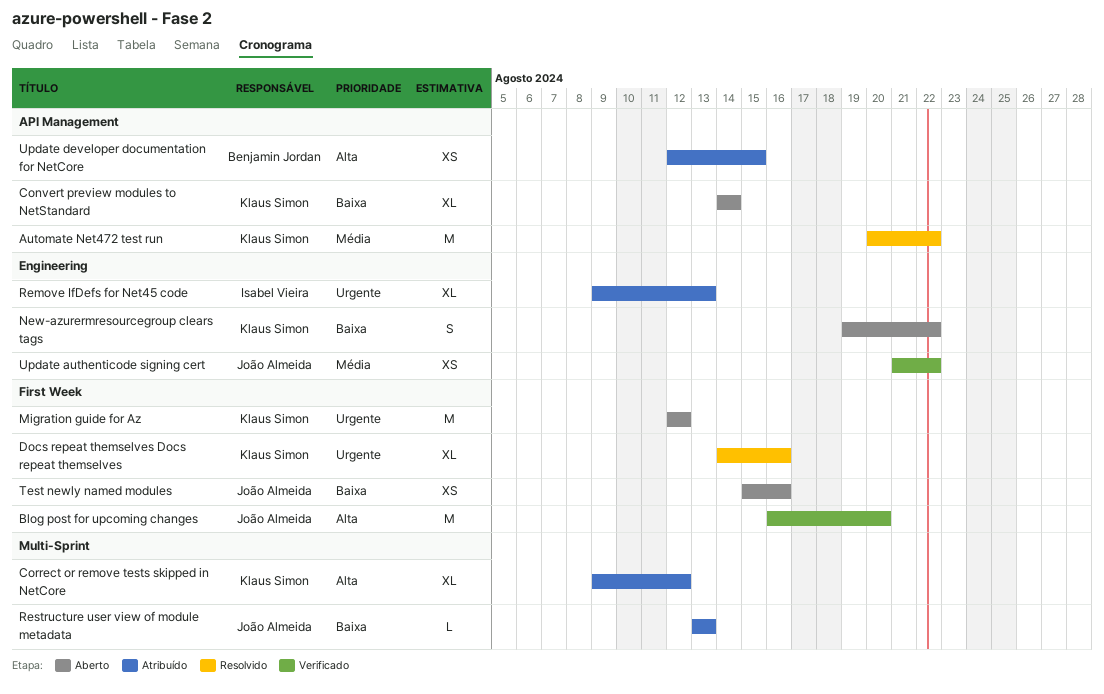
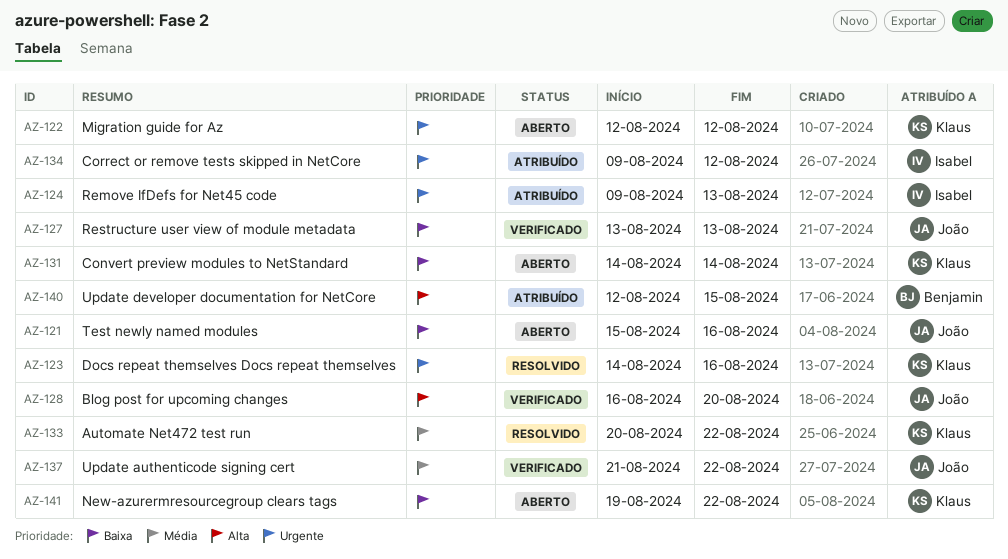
Correct or remove tests skipped in NetCore, owner: Klaus Simon -> Isabel Vieira
Correct or remove tests skipped in NetCore, priority: Alta -> Urgente
Restructure user view of module metadata, status: Atribuído -> Verificado

